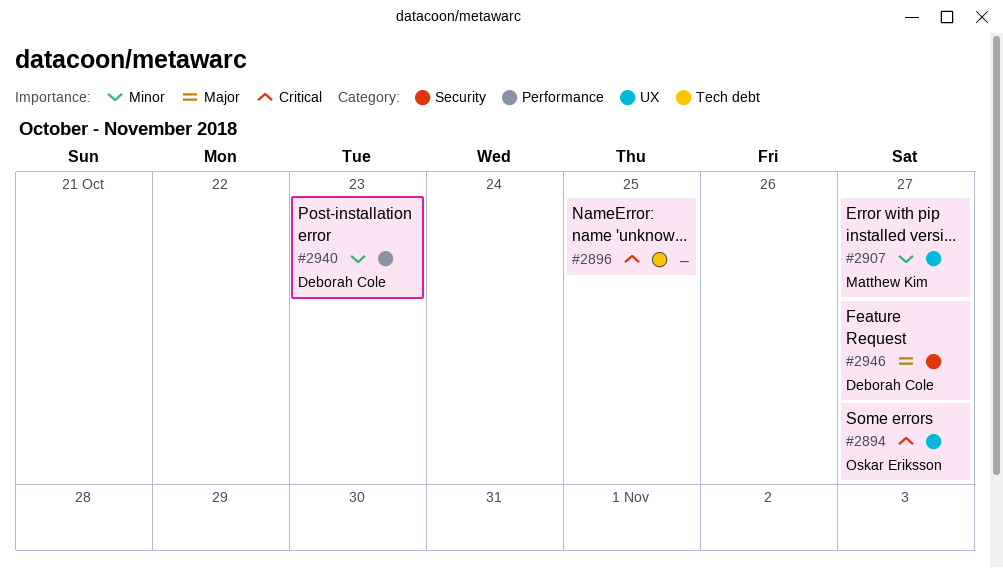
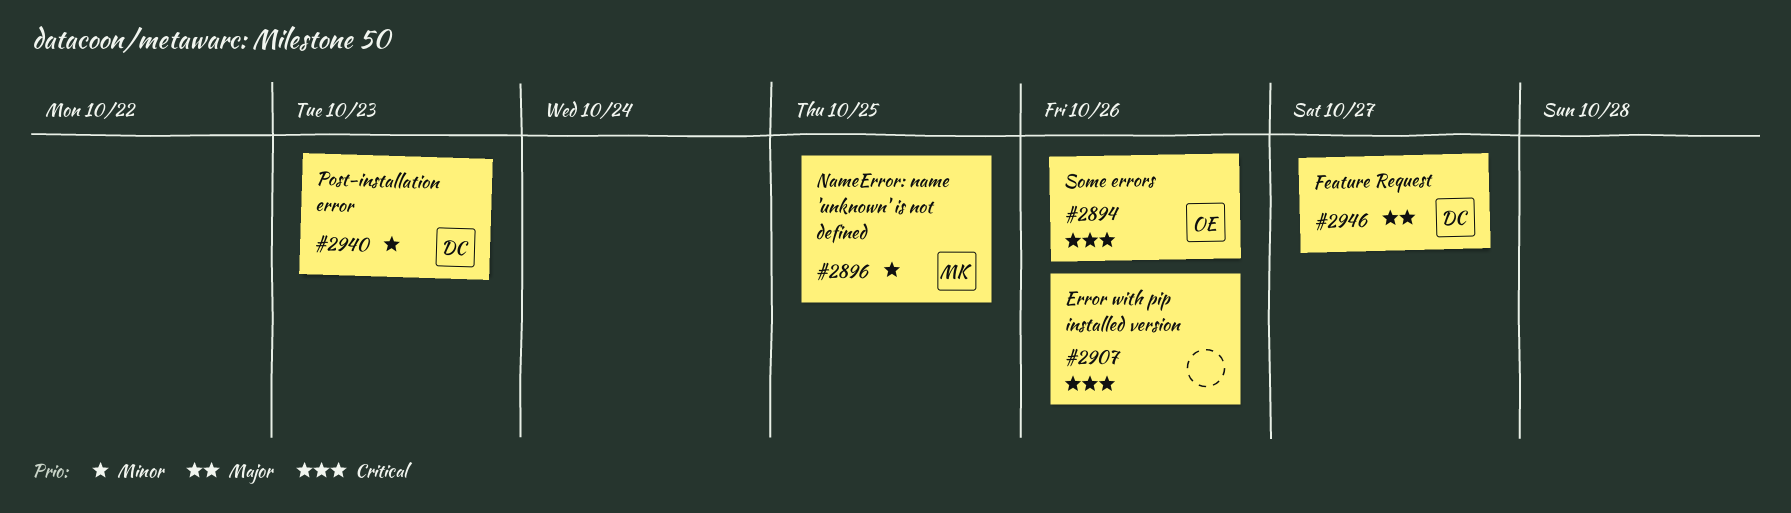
#2894, due: Oct 27 -> Oct 26
#2896, owner: none -> Matthew Kim
#2896, priority: Critical -> Minor
#2907, owner: Matthew Kim -> none
#2907, priority: Minor -> Critical
#2907, due: Oct 27 -> Oct 26

